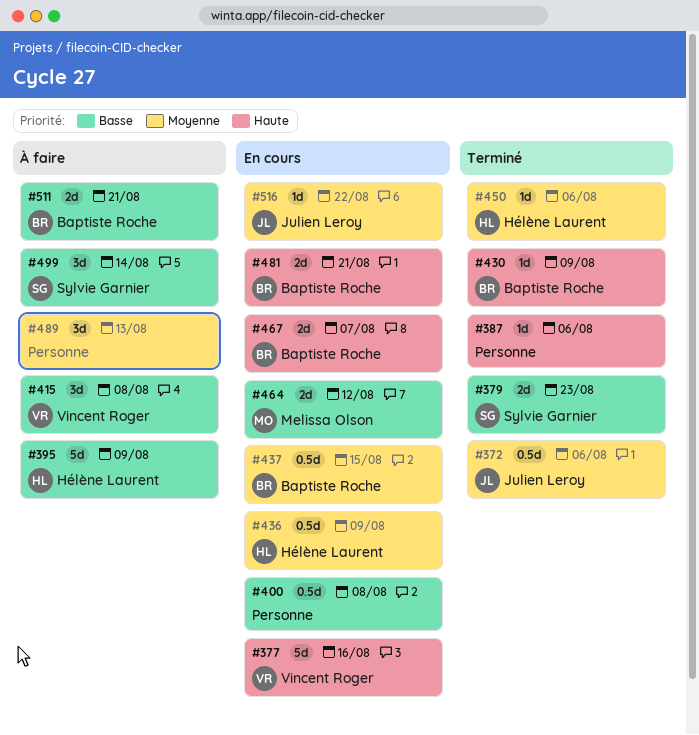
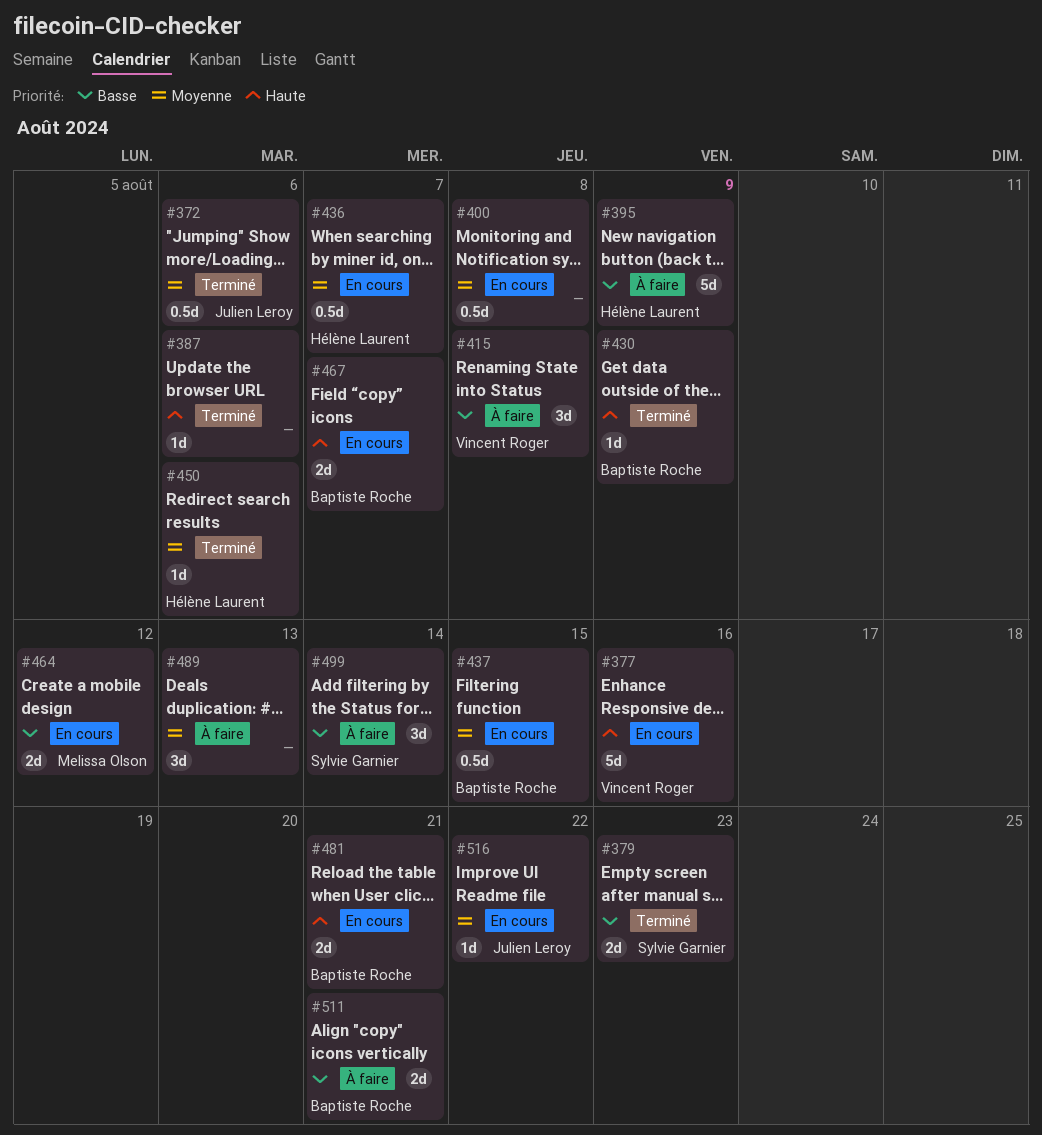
#400, priority: Basse -> Moyenne
#436, due: Aug 9 -> Aug 7

